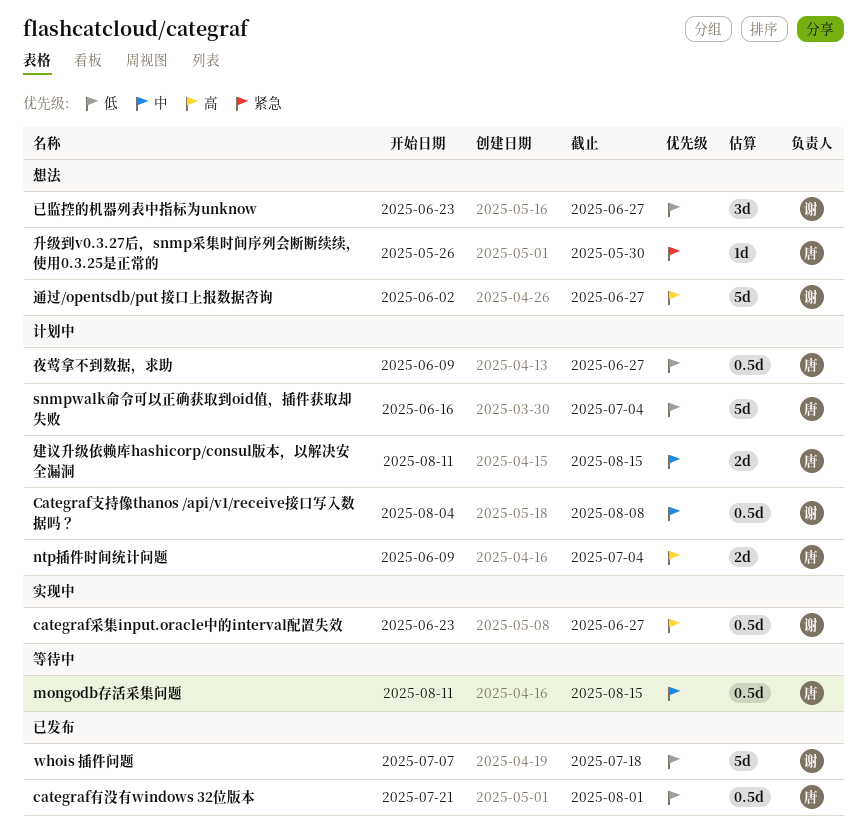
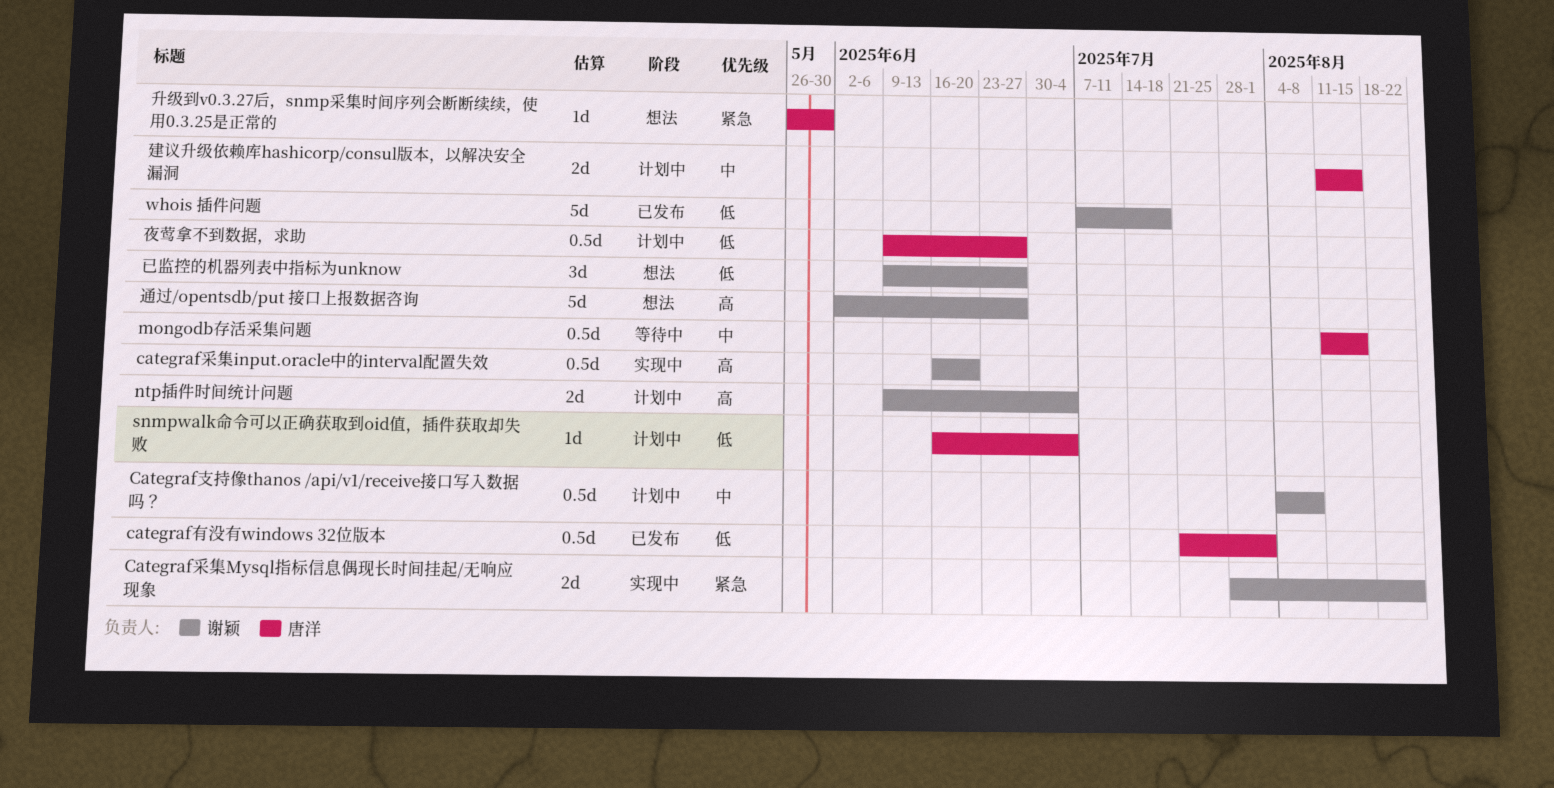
categraf采集input.oracle中的interval配置失效, start: Jun 23 -> Jun 16
categraf采集input.oracle中的interval配置失效, due: Jun 27 -> Jun 20
Categraf采集Mysql指标信息偶现长时间挂起/无响应现象: none -> present
ntp插件时间统计问题, owner: 唐洋 -> 谢颖
snmpwalk命令可以正确获取到oid值，插件获取却失败, estimate: 5d -> 1d
已监控的机器列表中指标为unknow, start: Jun 23 -> Jun 9

